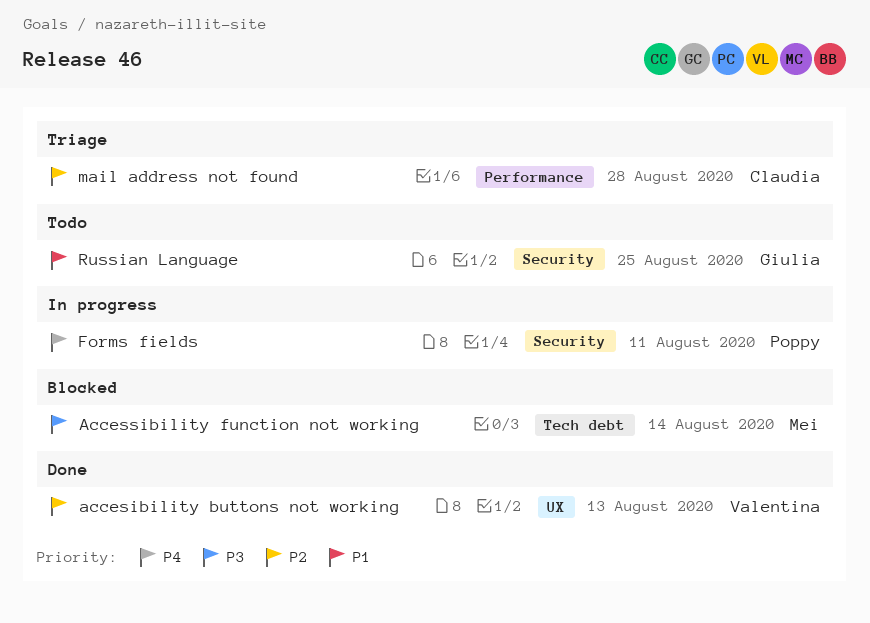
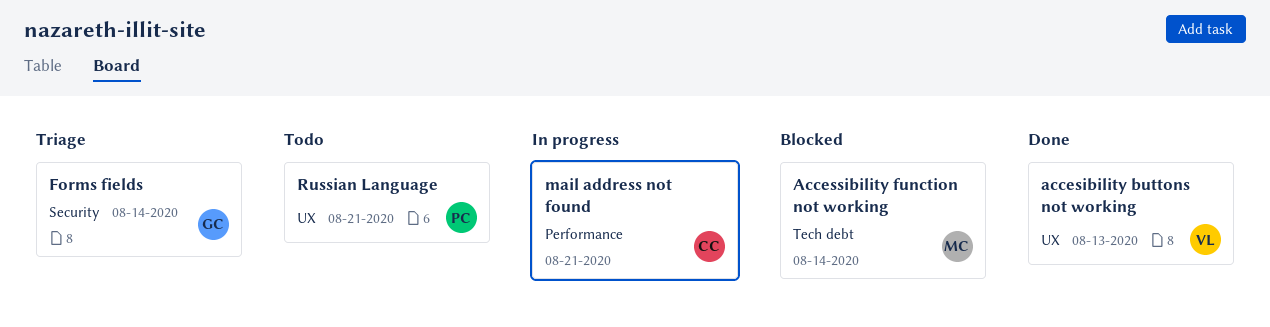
Forms fields, status: In progress -> Triage
Forms fields, owner: Poppy -> Giulia
Forms fields, due: Aug 11 -> Aug 14
mail address not found, status: Triage -> In progress
mail address not found, due: Aug 28 -> Aug 21
Russian Language, owner: Giulia -> Poppy
Russian Language, label: Security -> UX
Russian Language, due: Aug 25 -> Aug 21

